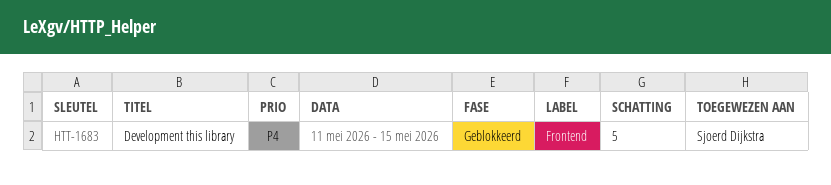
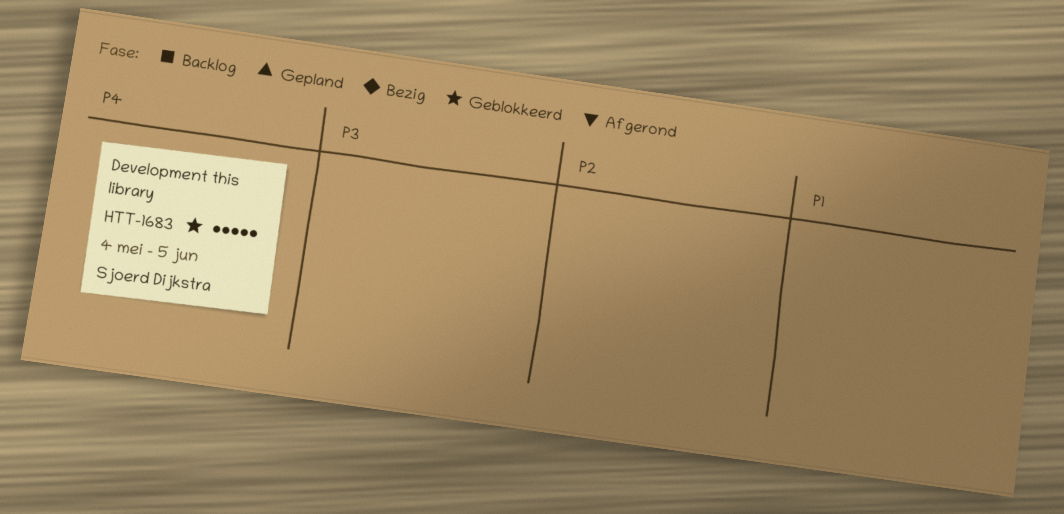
HTT-1683, start: May 11 -> May 4
HTT-1683, due: May 15 -> Jun 5

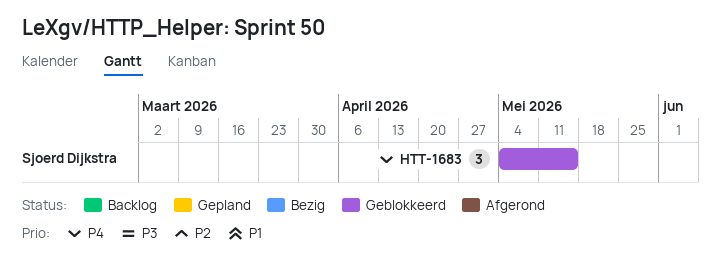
HTT-1683, estimate: 5 -> 3
HTT-1683, due: Jun 5 -> May 15

